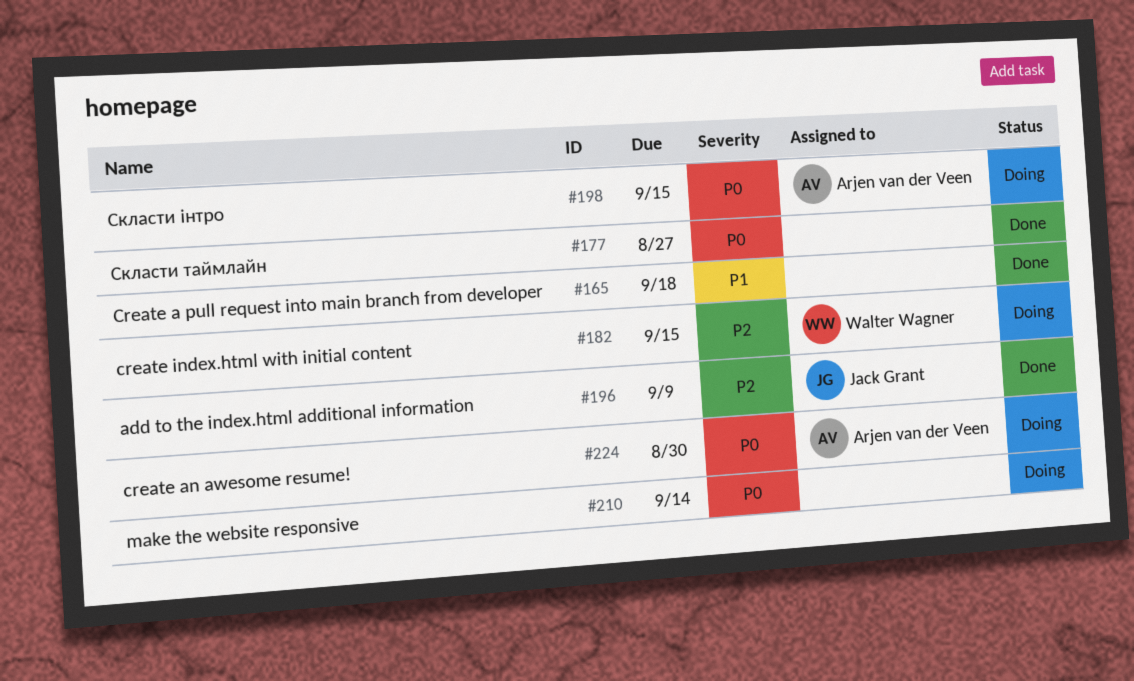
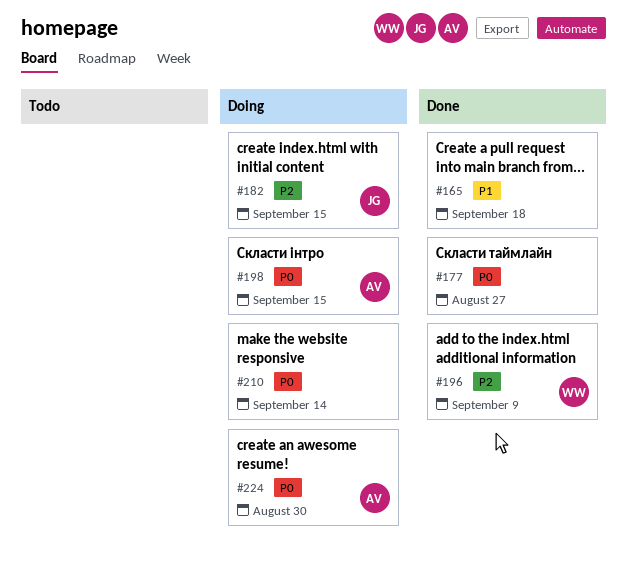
#182, owner: Walter Wagner -> Jack Grant
#196, owner: Jack Grant -> Walter Wagner

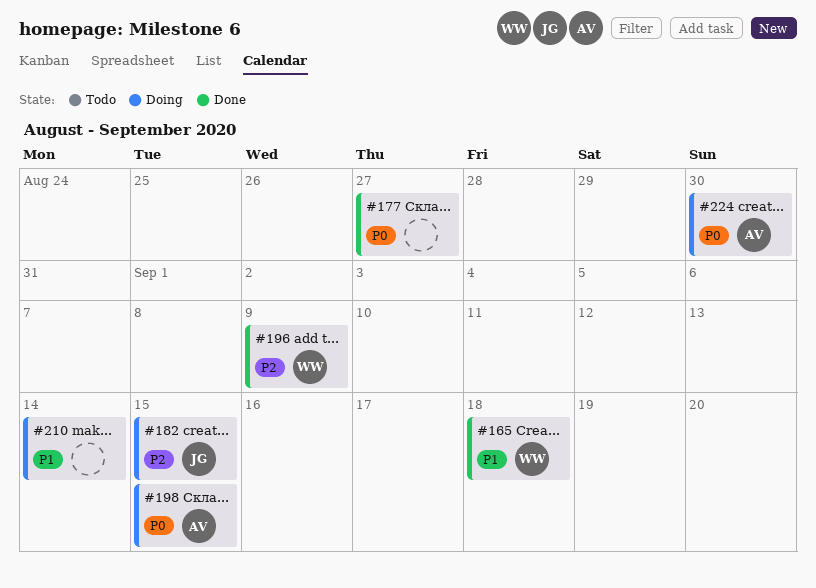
#165, owner: none -> WW
#210, priority: P0 -> P1

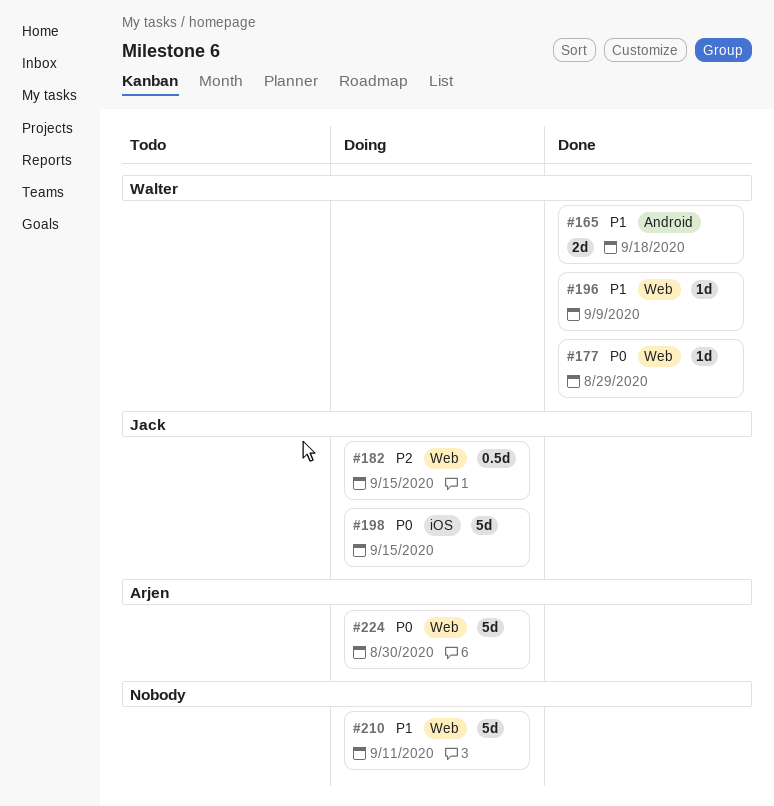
#177, owner: none -> Walter
#177, due: Aug 27 -> Aug 29
#196, priority: P2 -> P1
#198, owner: Arjen -> Jack
#210, due: Sep 14 -> Sep 11

